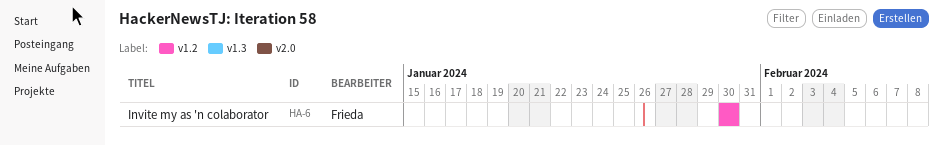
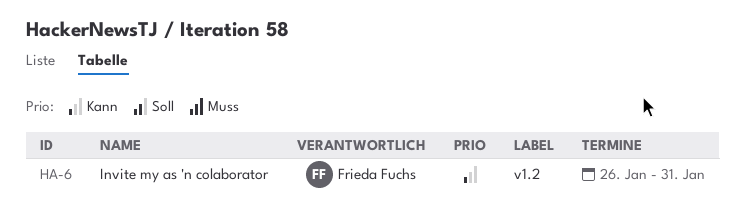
HA-6, start: Jan 30 -> Jan 26
HA-6, due: Jan 30 -> Jan 31

